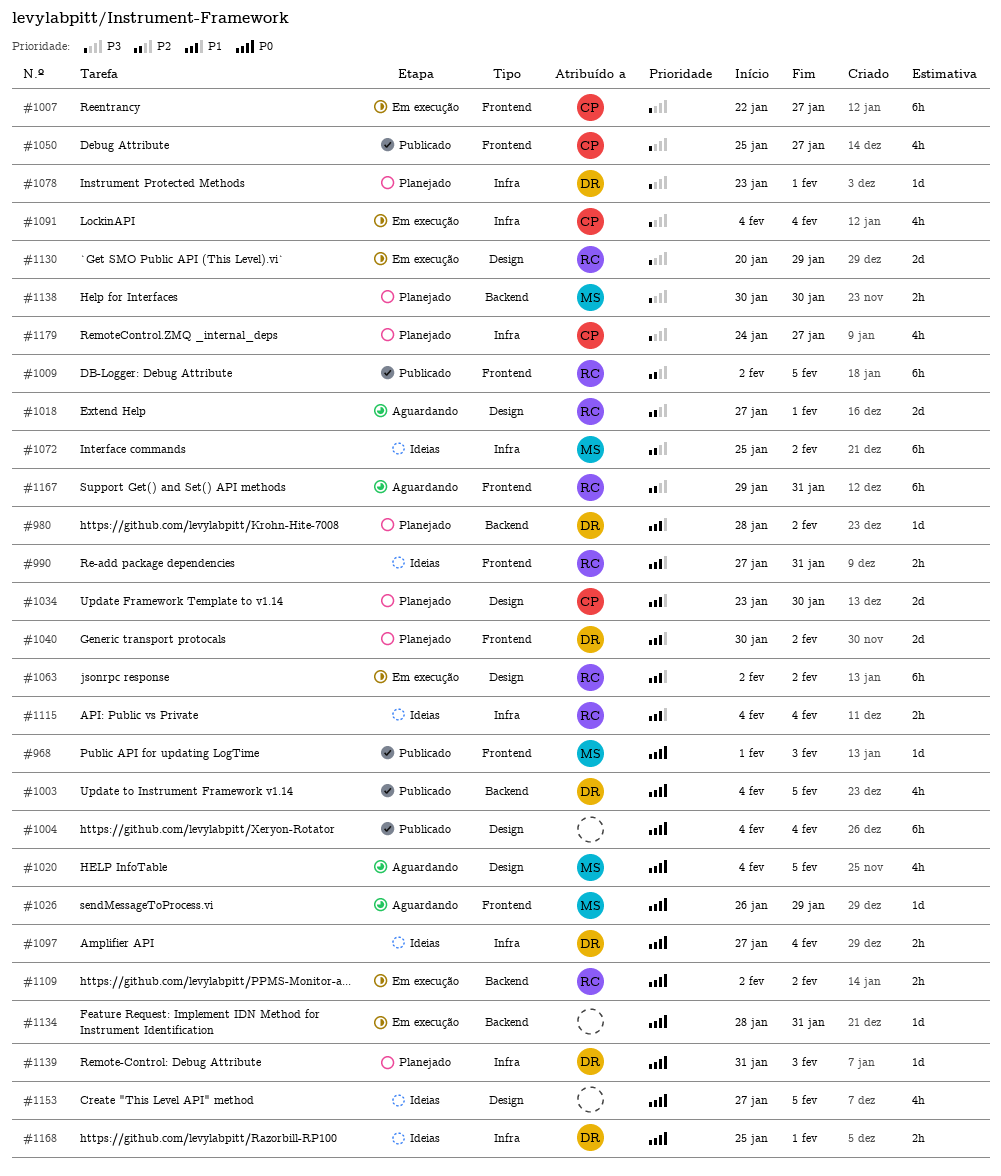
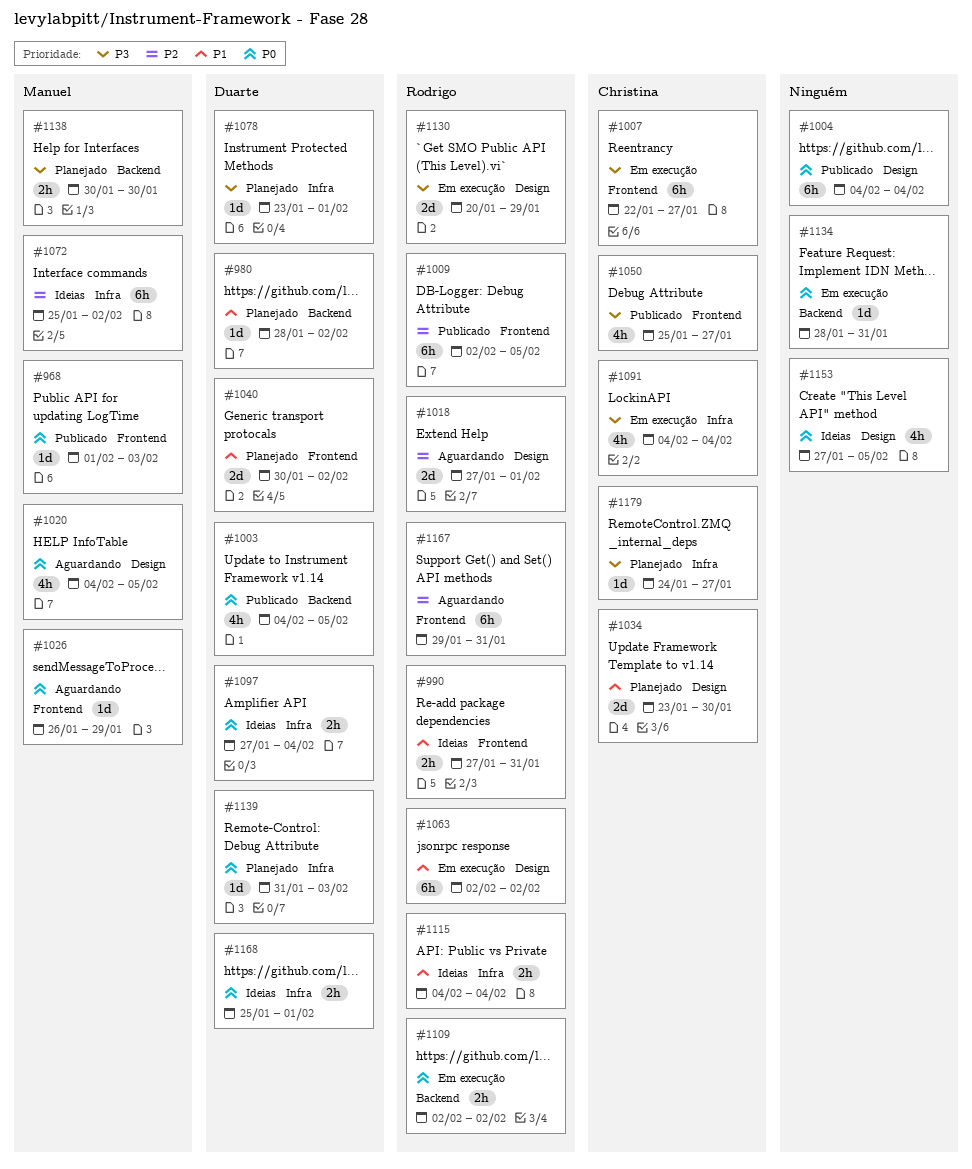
#1179, estimate: 4h -> 1d

